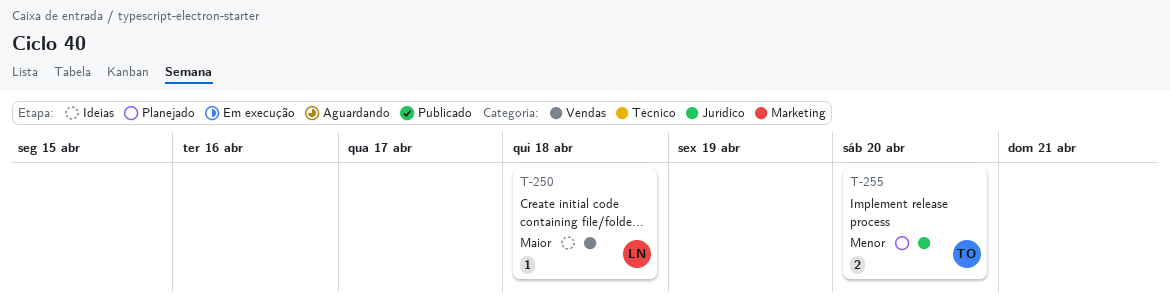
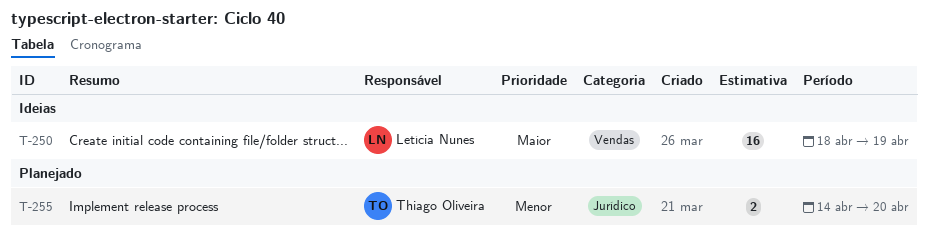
T-250, estimate: 1 -> 16
T-250, due: Apr 18 -> Apr 19

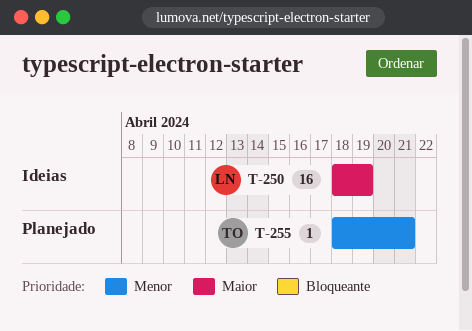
T-255, estimate: 2 -> 1
T-255, start: Apr 14 -> Apr 18
T-255, due: Apr 20 -> Apr 21

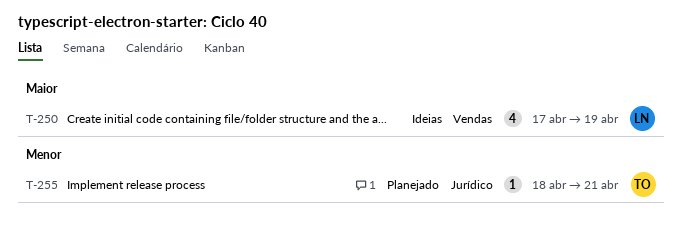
T-250, estimate: 16 -> 4
T-250, start: Apr 18 -> Apr 17

